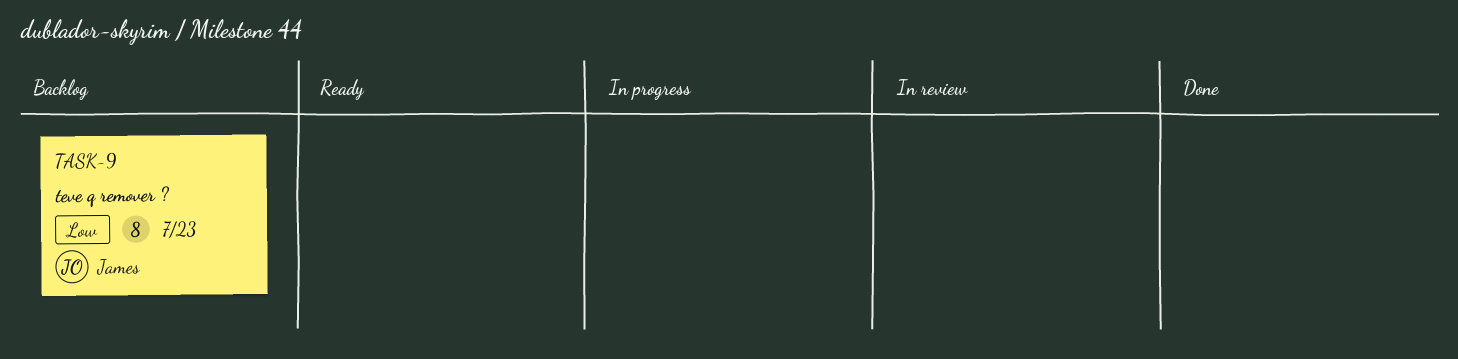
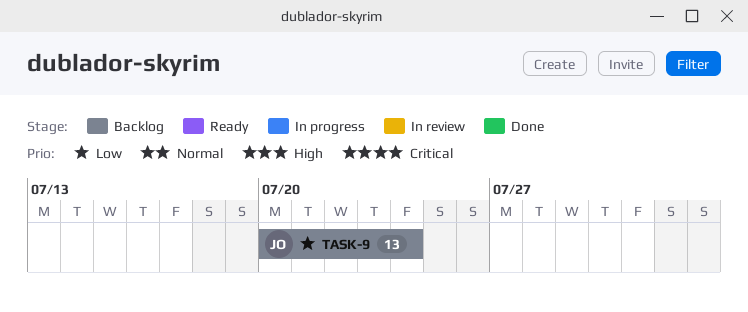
TASK-9, estimate: 8 -> 13
TASK-9, due: Jul 23 -> Jul 24

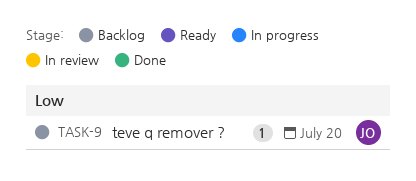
TASK-9, estimate: 13 -> 1
TASK-9, due: Jul 24 -> Jul 20

